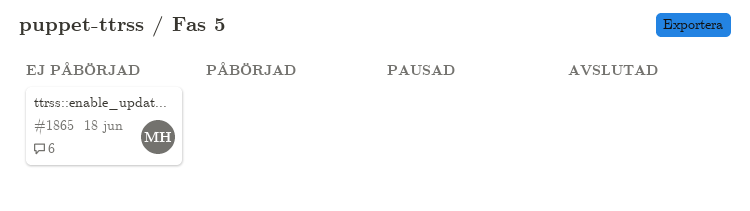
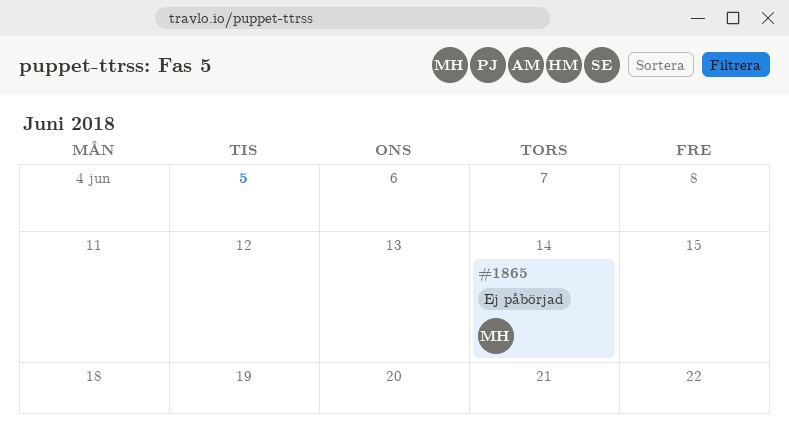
#1865, due: Jun 18 -> Jun 14

